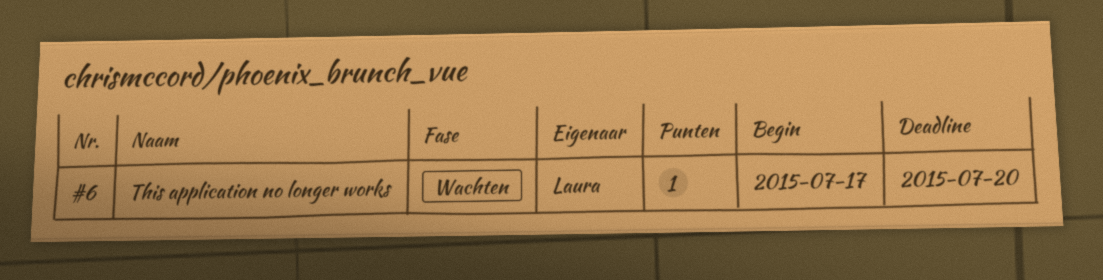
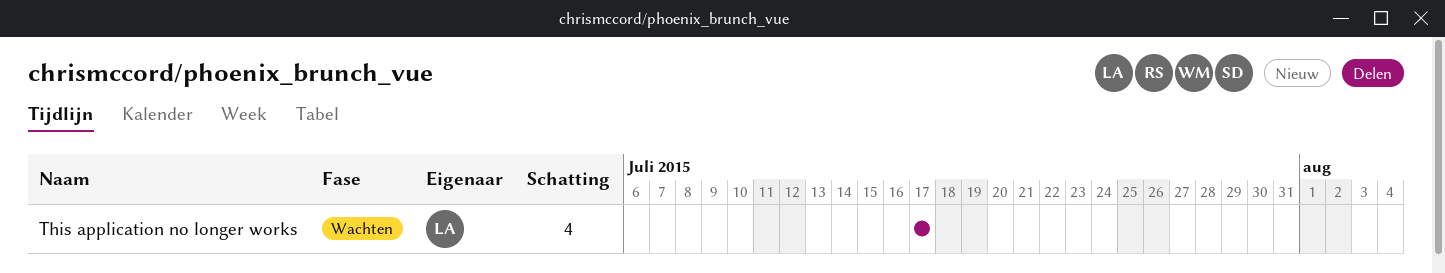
This application no longer works, estimate: 1 -> 4
This application no longer works, due: Jul 20 -> Jul 17

